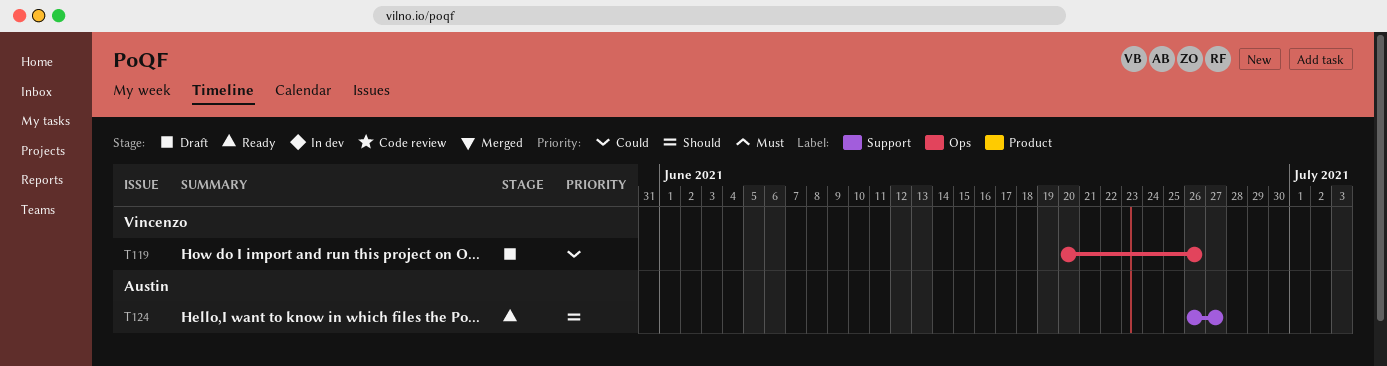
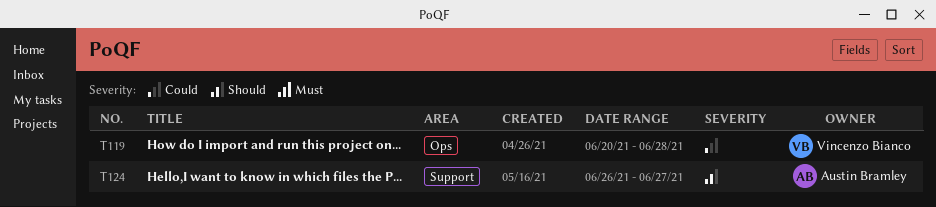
T119, due: Jun 26 -> Jun 28

